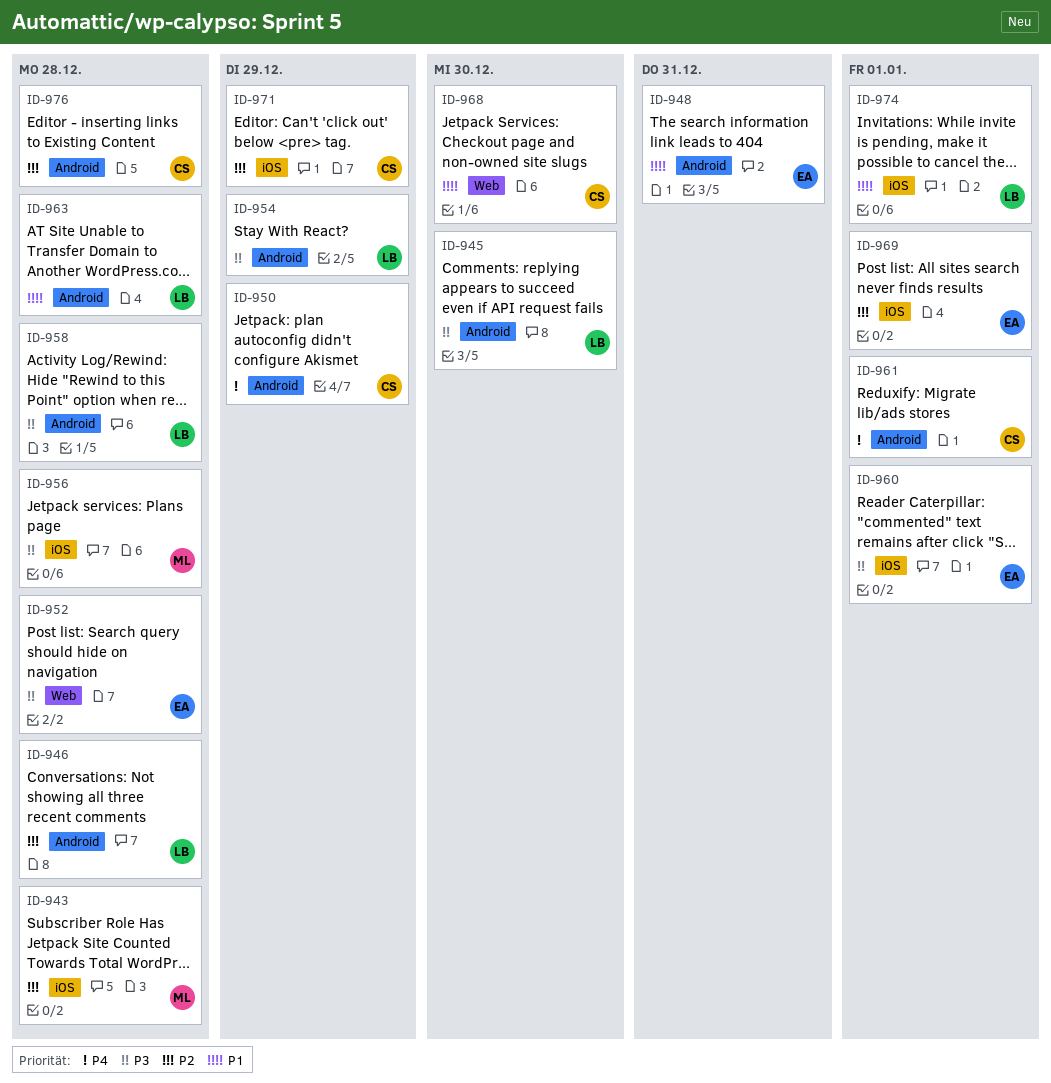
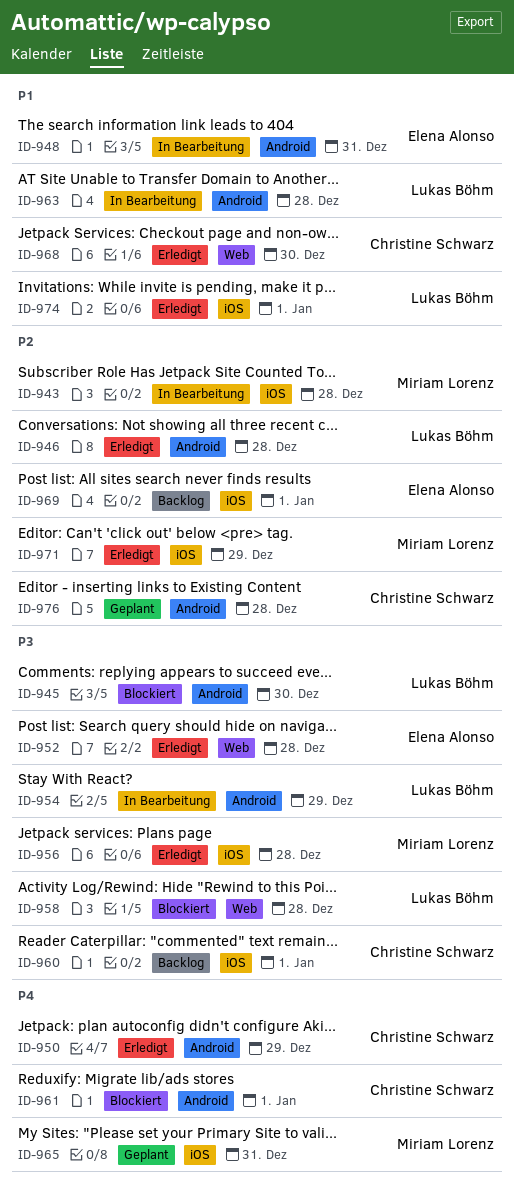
ID-958, label: Android -> Web
ID-960, owner: Elena Alonso -> Christine Schwarz
ID-965: none -> present
ID-971, owner: Christine Schwarz -> Miriam Lorenz

